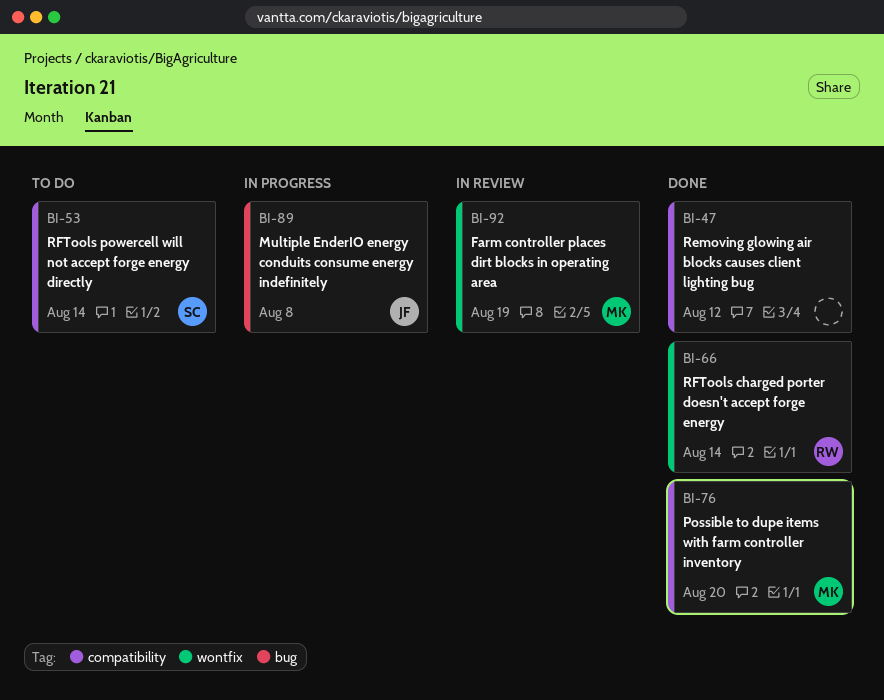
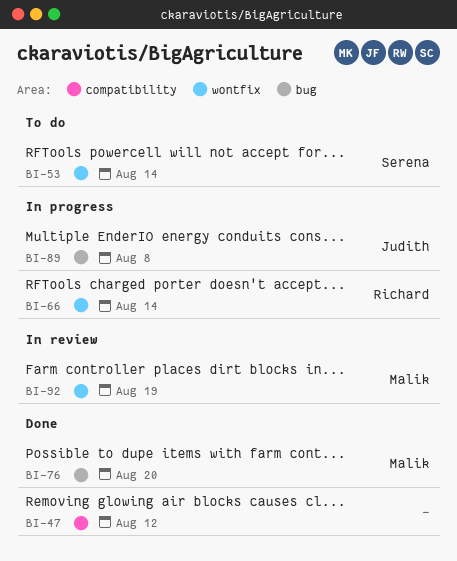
BI-53, label: compatibility -> wontfix
BI-66, status: Done -> In progress
BI-76, label: compatibility -> bug

